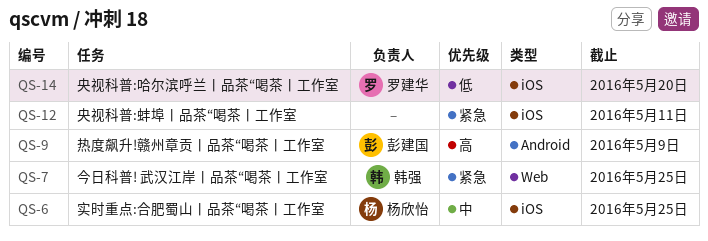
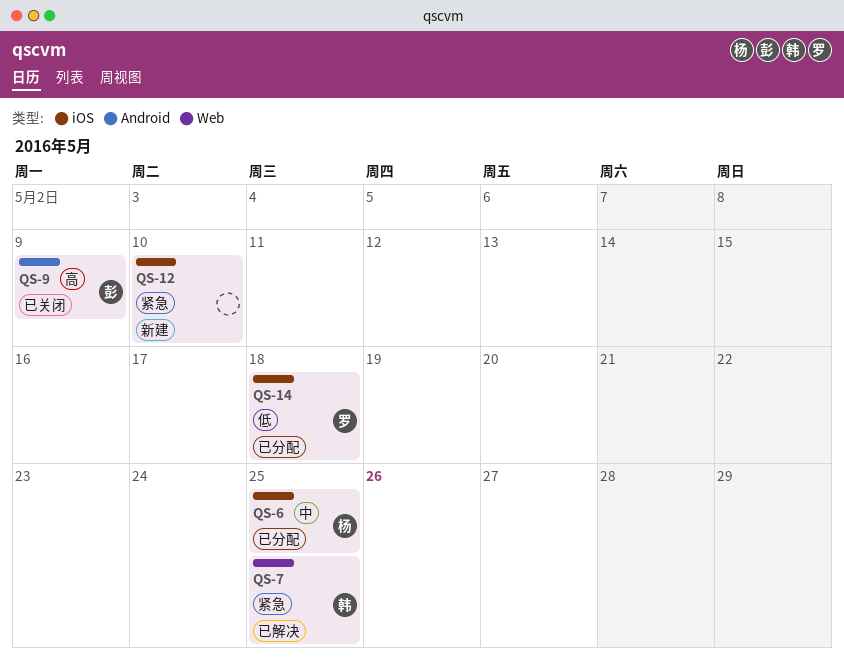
QS-12, due: May 11 -> May 10
QS-14, due: May 20 -> May 18

